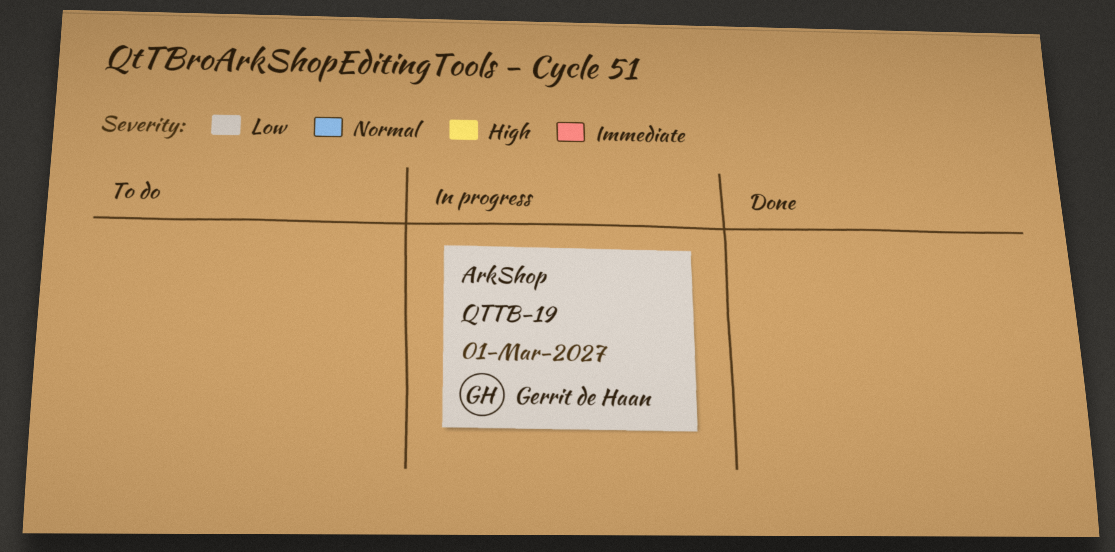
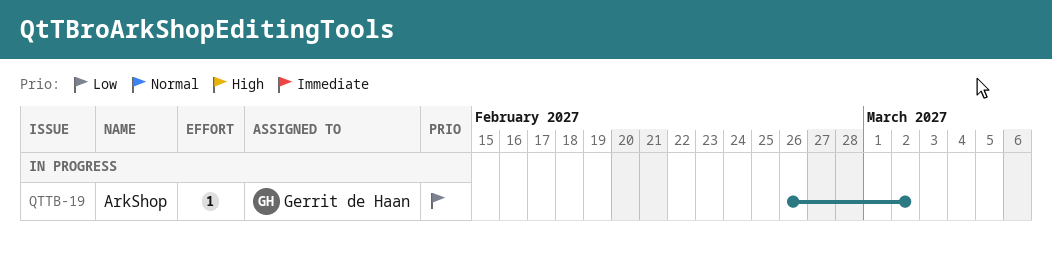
QTTB-19, due: Mar 1 -> Mar 2

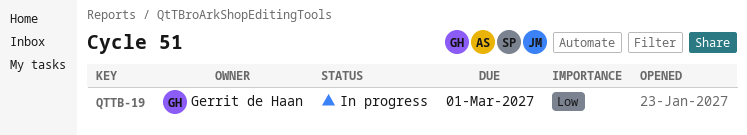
QTTB-19, due: Mar 2 -> Mar 1

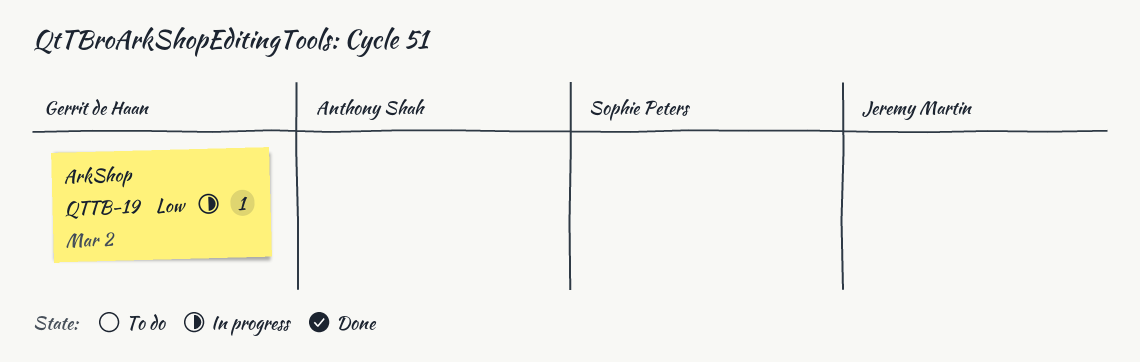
QTTB-19, due: Mar 1 -> Mar 2

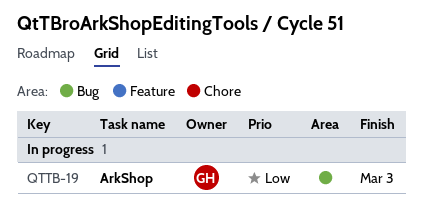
QTTB-19, due: Mar 2 -> Mar 3

